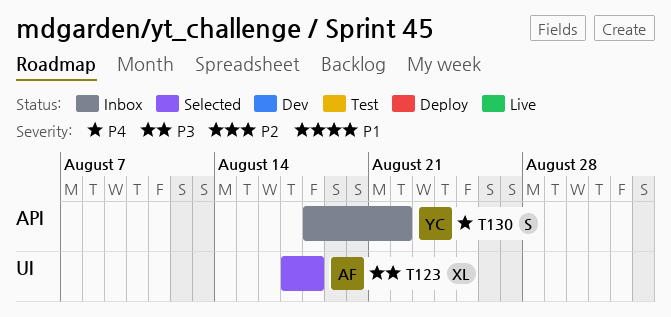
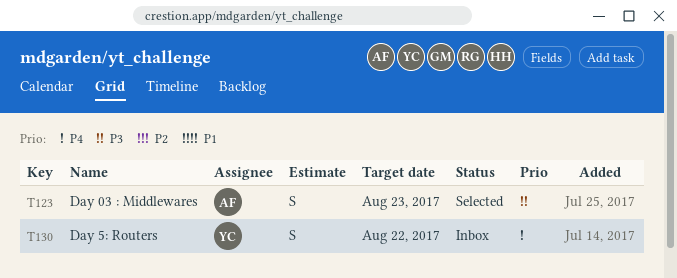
T123, estimate: XL -> S
T123, due: Aug 18 -> Aug 23

